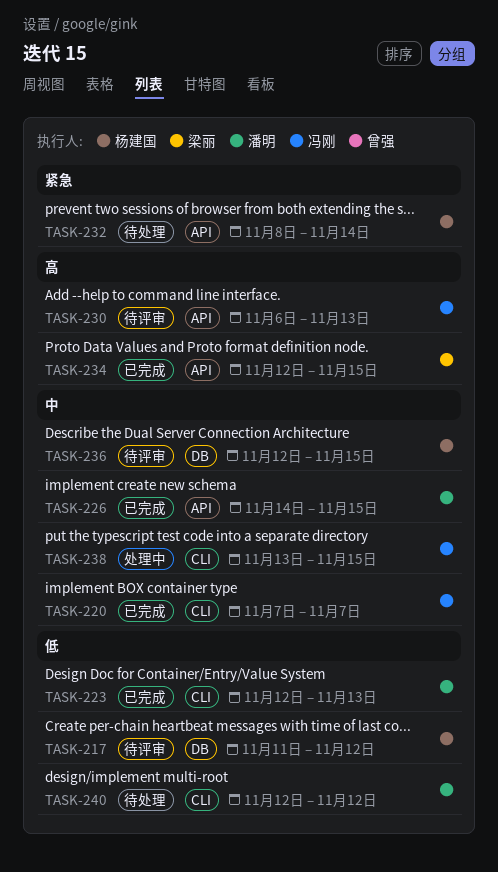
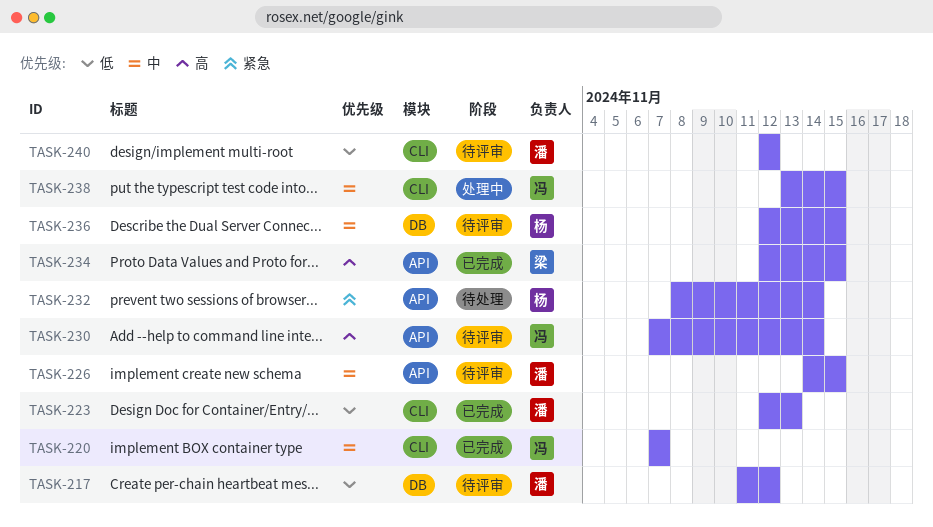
TASK-217, owner: 杨建国 -> 潘明
TASK-226, status: 已完成 -> 待评审
TASK-230, start: Nov 6 -> Nov 7
TASK-230, due: Nov 13 -> Nov 14
TASK-240, status: 待处理 -> 待评审

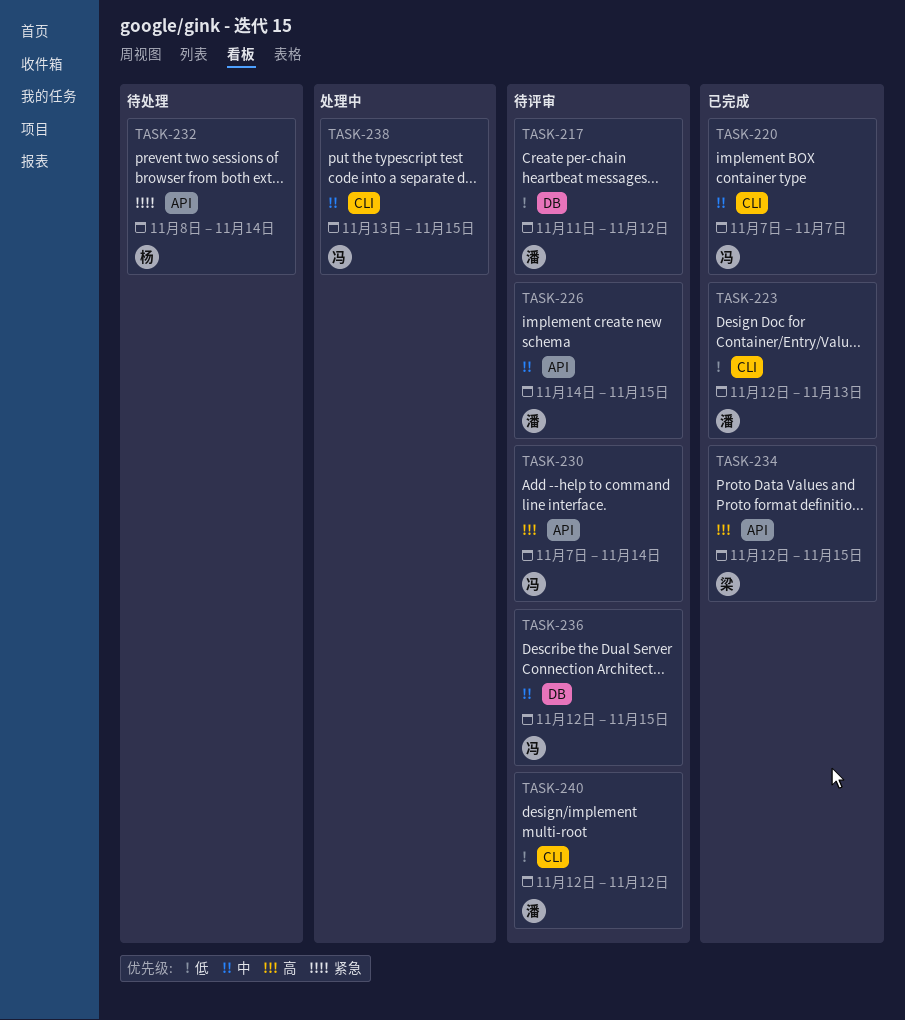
TASK-236, owner: 杨 -> 冯

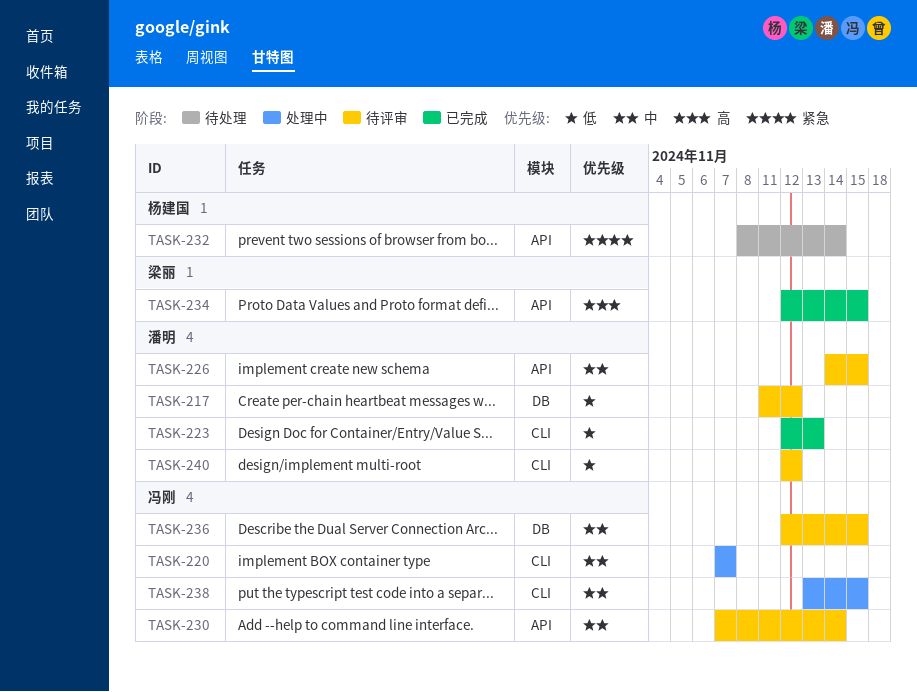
TASK-220, status: 已完成 -> 处理中
TASK-230, priority: 高 -> 中

